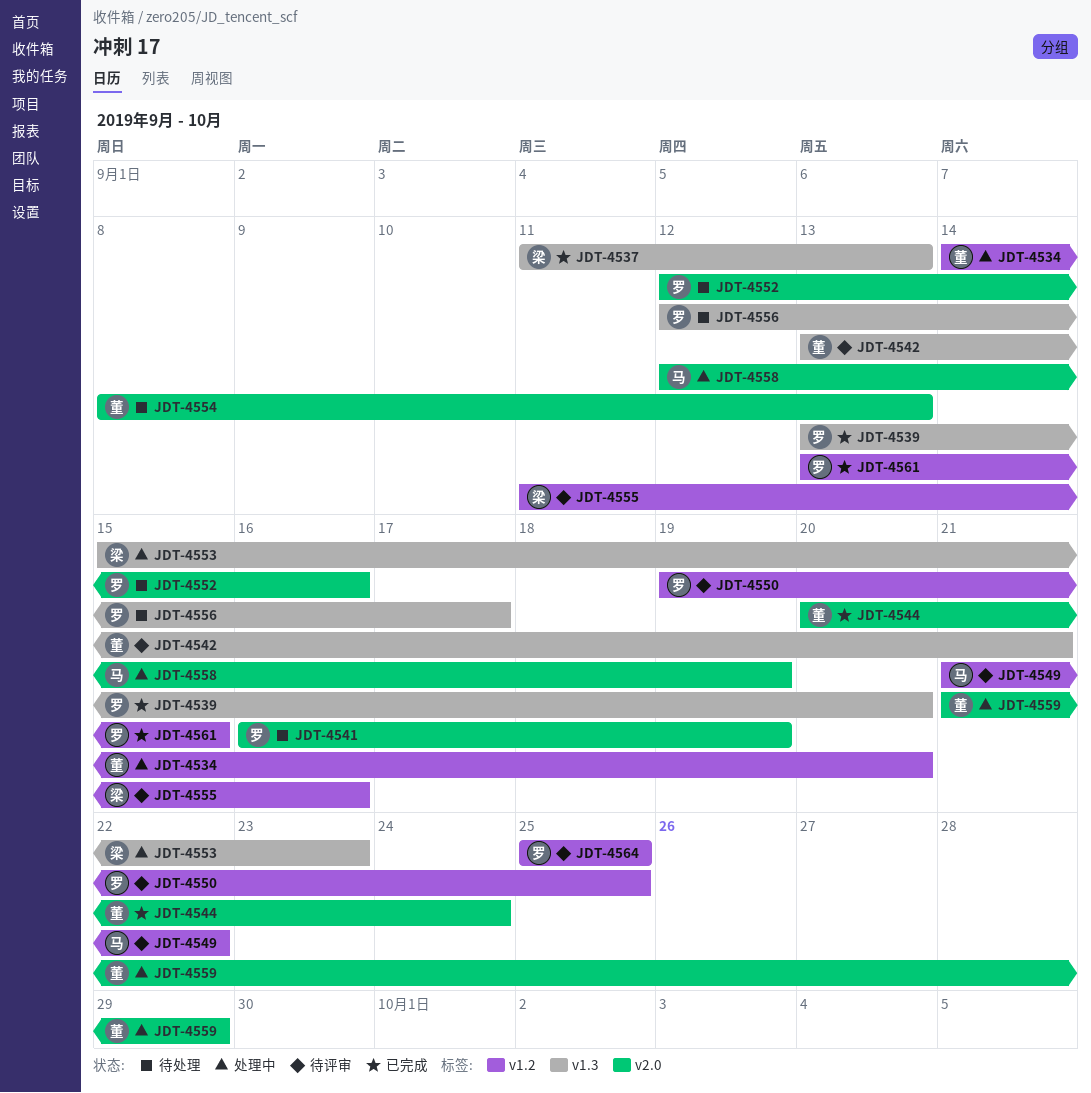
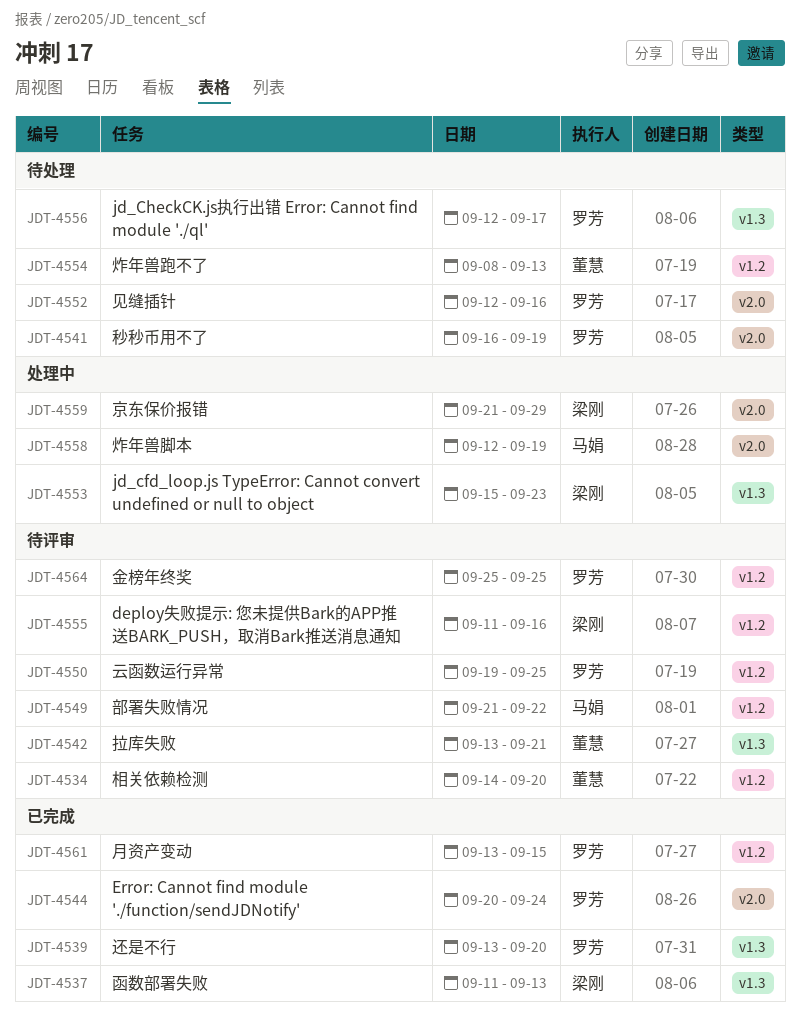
JDT-4534, status: 处理中 -> 待评审
JDT-4544, owner: 董慧 -> 罗芳
JDT-4554, label: v2.0 -> v1.2
JDT-4559, owner: 董慧 -> 梁刚

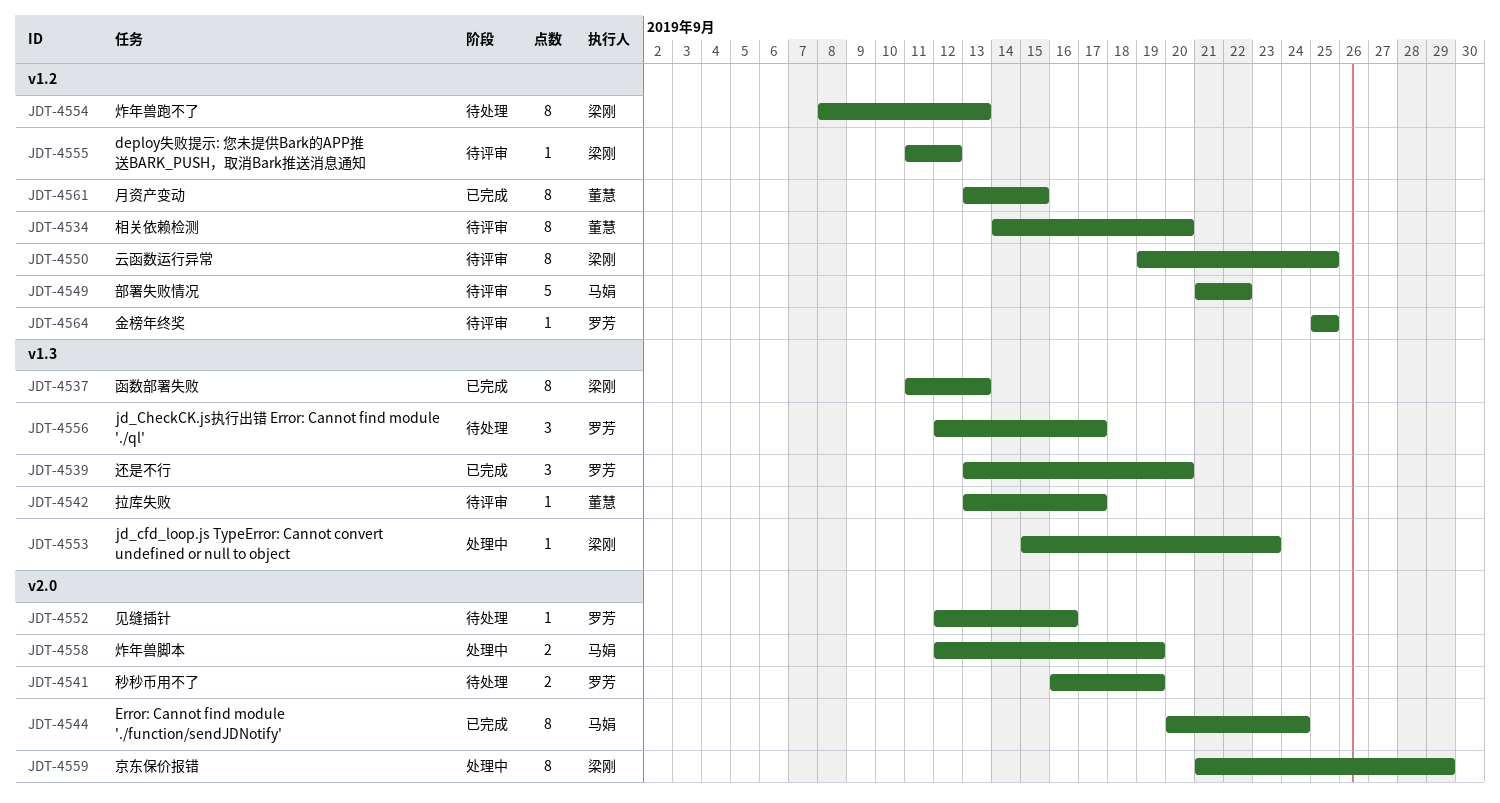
JDT-4542, due: Sep 21 -> Sep 17
JDT-4544, owner: 罗芳 -> 马娟
JDT-4550, owner: 罗芳 -> 梁刚
JDT-4554, owner: 董慧 -> 梁刚
JDT-4555, due: Sep 16 -> Sep 12
JDT-4561, owner: 罗芳 -> 董慧

